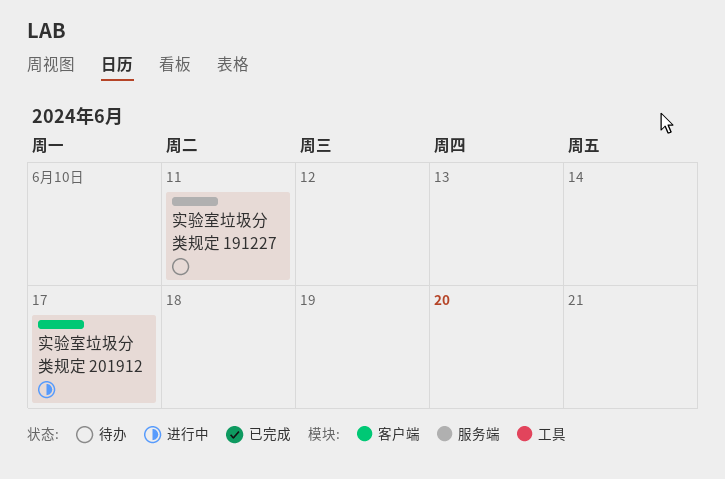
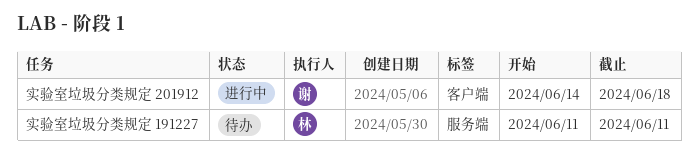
实验室垃圾分类规定 201912, due: Jun 17 -> Jun 18

